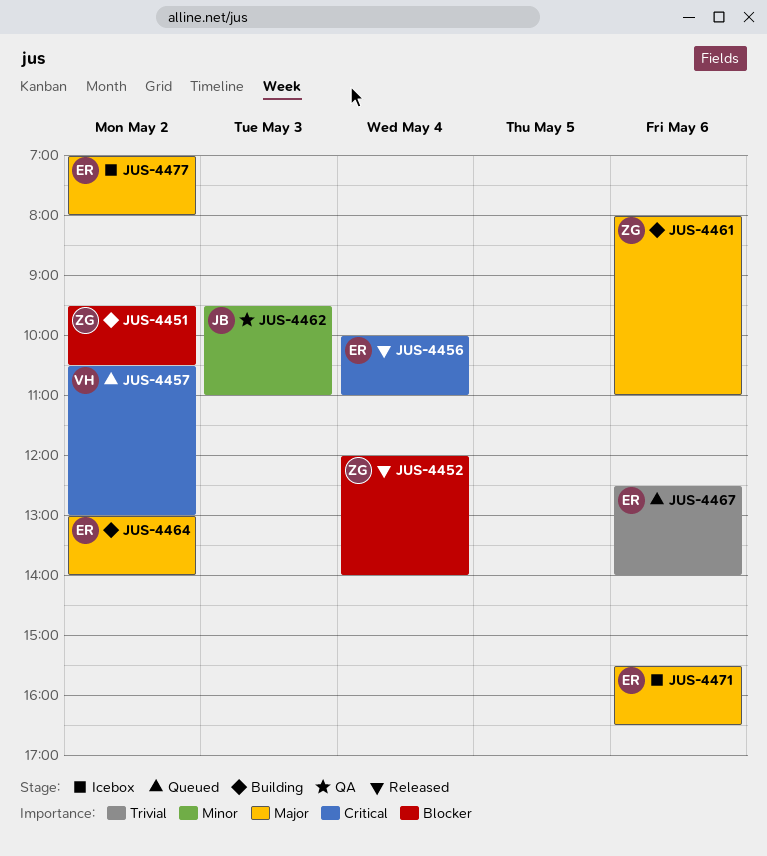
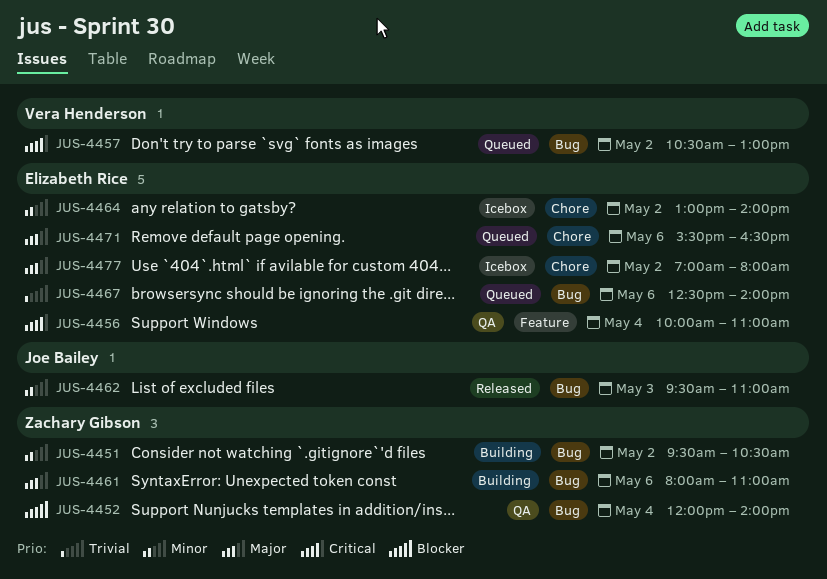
JUS-4451, priority: Blocker -> Minor
JUS-4452, status: Released -> QA
JUS-4456, status: Released -> QA
JUS-4462, status: QA -> Released
JUS-4464, status: Building -> Icebox
JUS-4464, priority: Major -> Minor
JUS-4471, status: Icebox -> Queued

